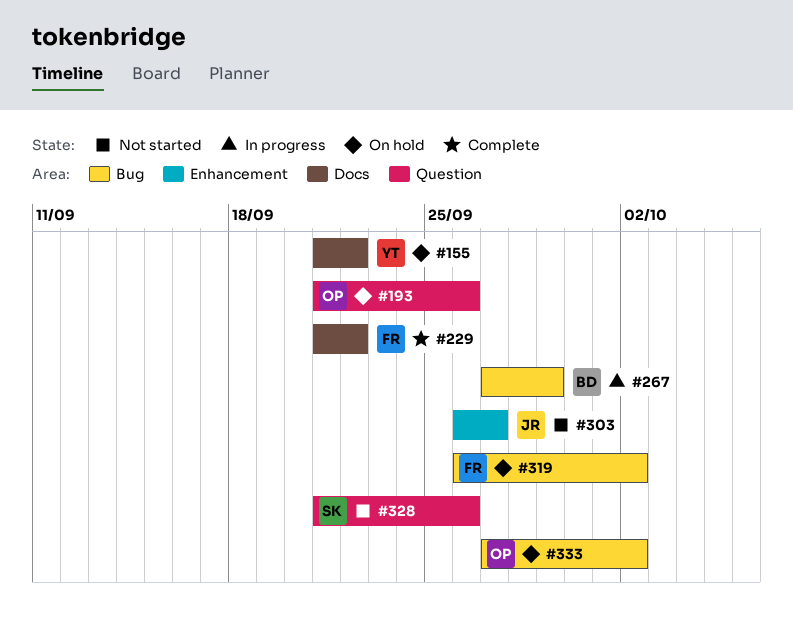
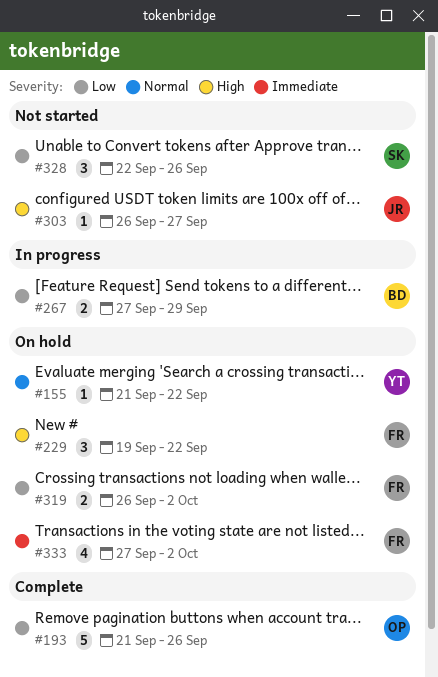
#193, status: On hold -> Complete
#229, status: Complete -> On hold
#229, start: Sep 21 -> Sep 19
#328, start: Sep 21 -> Sep 22
#333, owner: OP -> FR

